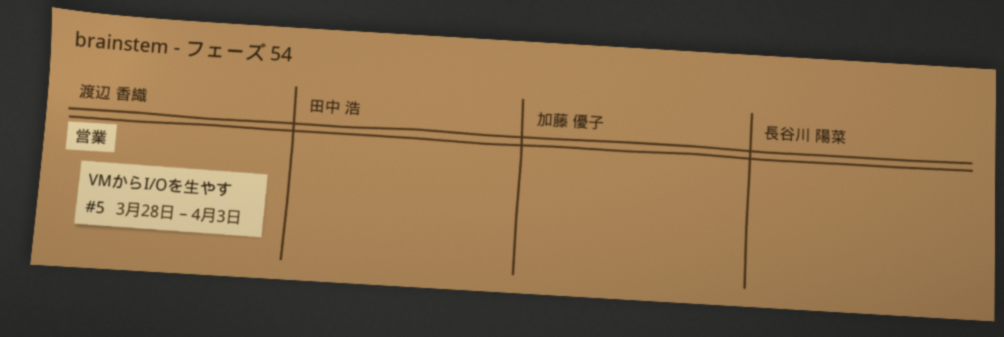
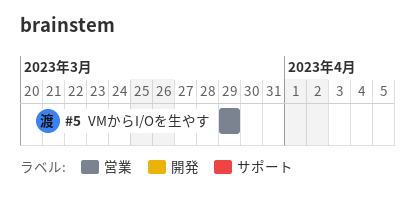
#5, start: Mar 28 -> Mar 29
#5, due: Apr 3 -> Mar 29

